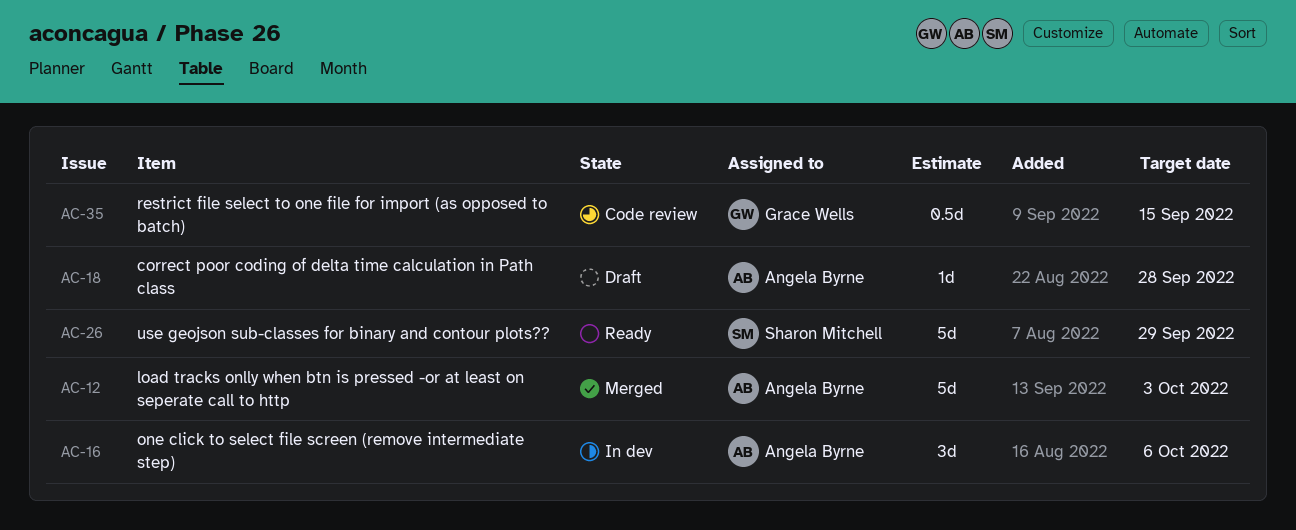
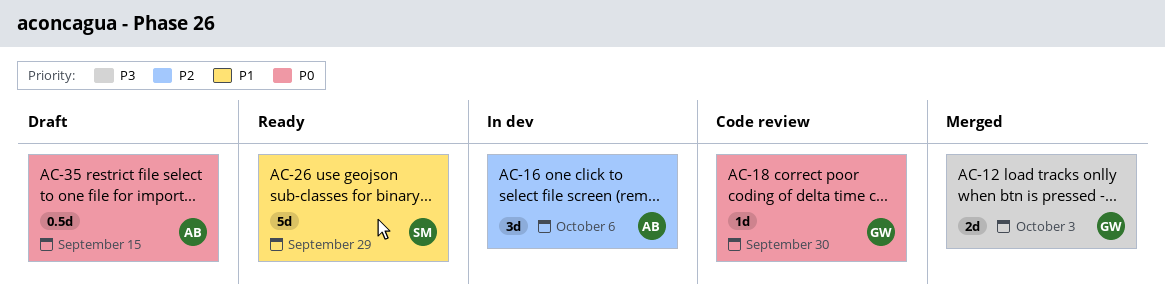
AC-12, owner: Angela Byrne -> Grace Wells
AC-12, estimate: 5d -> 2d
AC-18, status: Draft -> Code review
AC-18, owner: Angela Byrne -> Grace Wells
AC-18, due: Sep 28 -> Sep 30
AC-35, status: Code review -> Draft
AC-35, owner: Grace Wells -> Angela Byrne

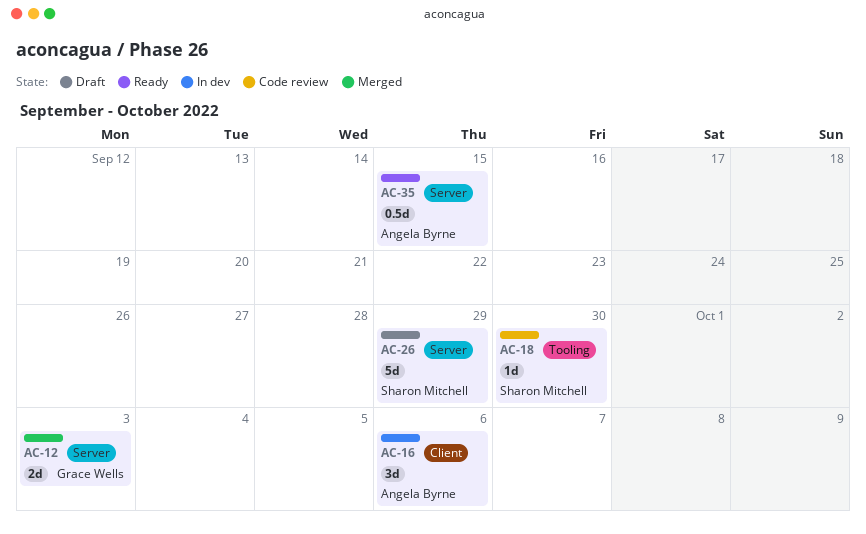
AC-18, owner: Grace Wells -> Sharon Mitchell
AC-26, status: Ready -> Draft
AC-35, status: Draft -> Ready

